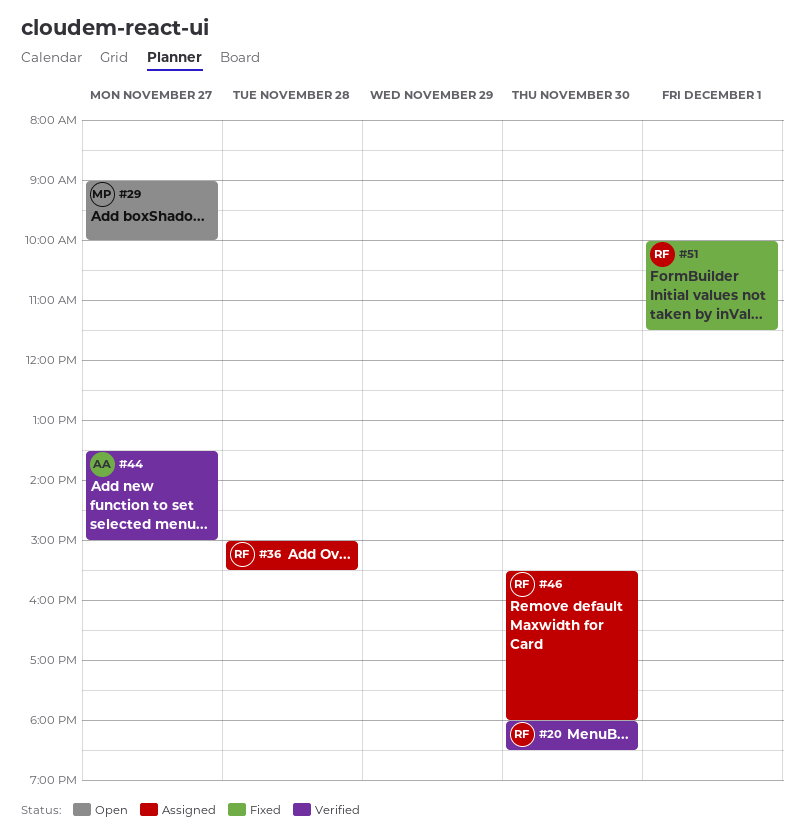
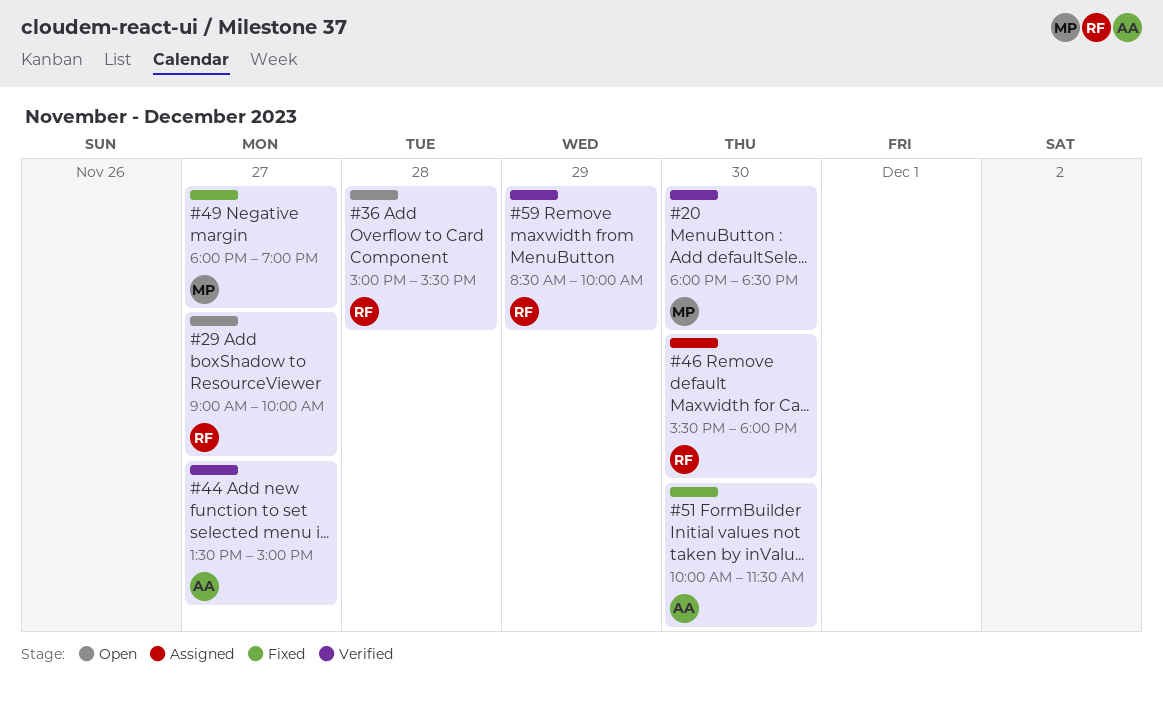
#20, owner: RF -> MP
#29, owner: MP -> RF
#36, status: Assigned -> Open
#49: none -> present
#51, owner: RF -> AA
#51, day: Dec 1 -> Nov 30
#59: none -> present

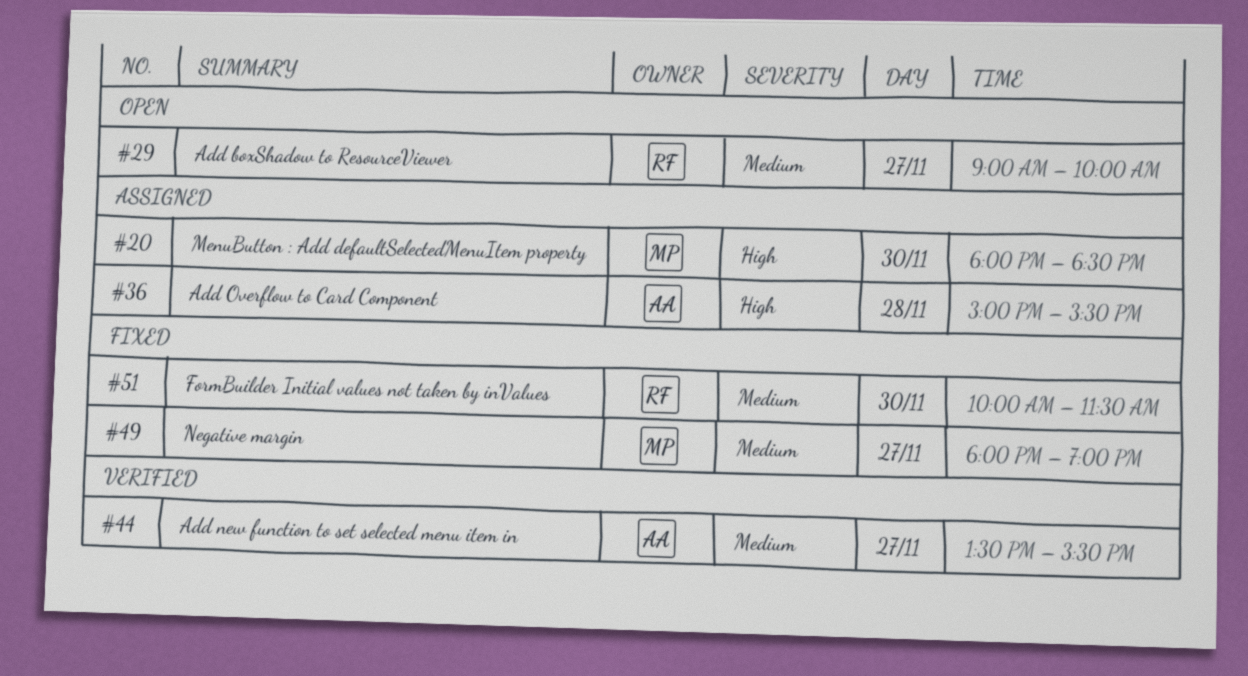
#20, status: Verified -> Assigned
#36, status: Open -> Assigned
#36, owner: RF -> AA
#44, ends: 15:00 -> 15:30
#46: present -> none
#51, owner: AA -> RF
#59: present -> none

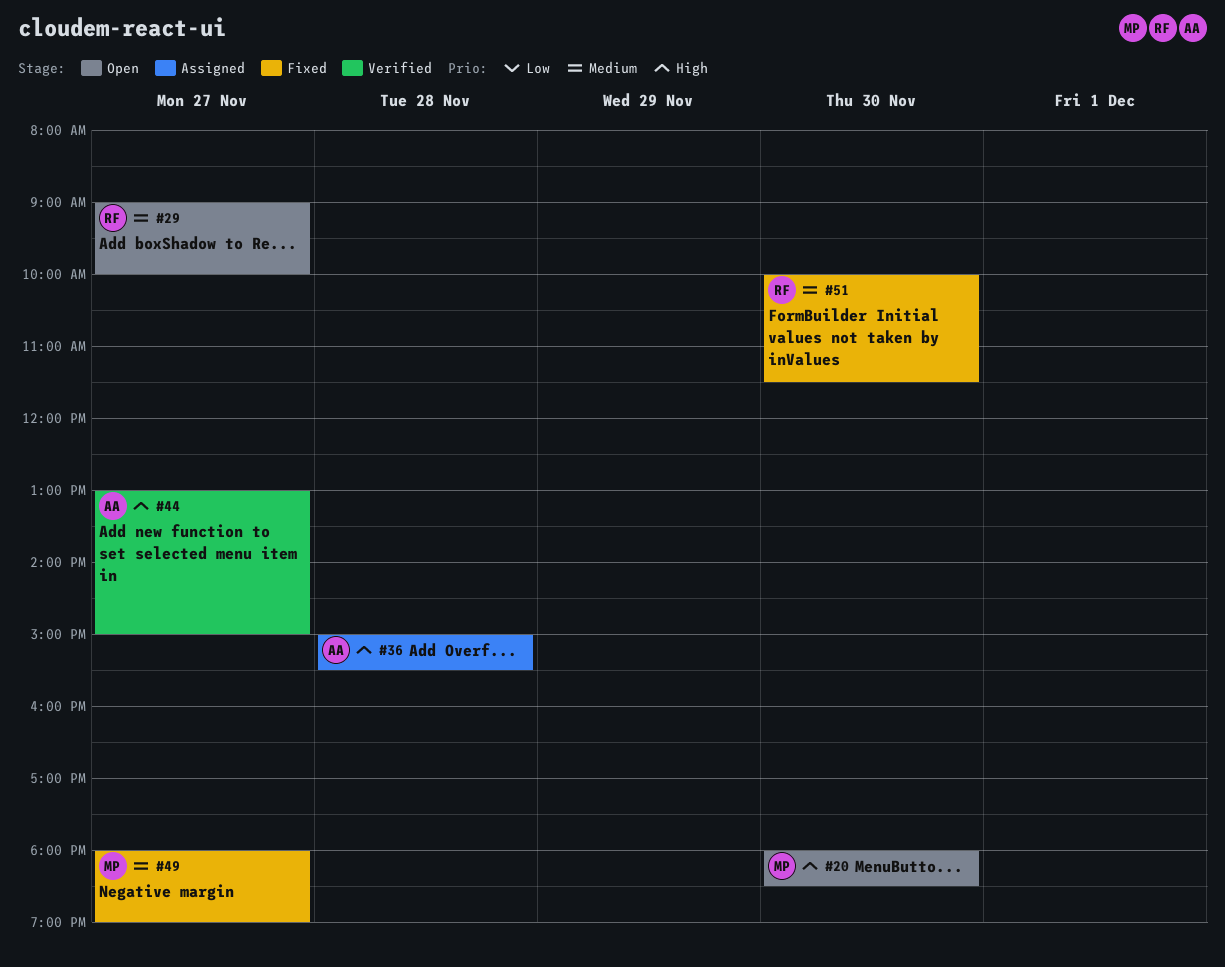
#20, status: Assigned -> Open
#44, priority: Medium -> High
#44, begins: 13:30 -> 13:00
#44, ends: 15:30 -> 15:00

